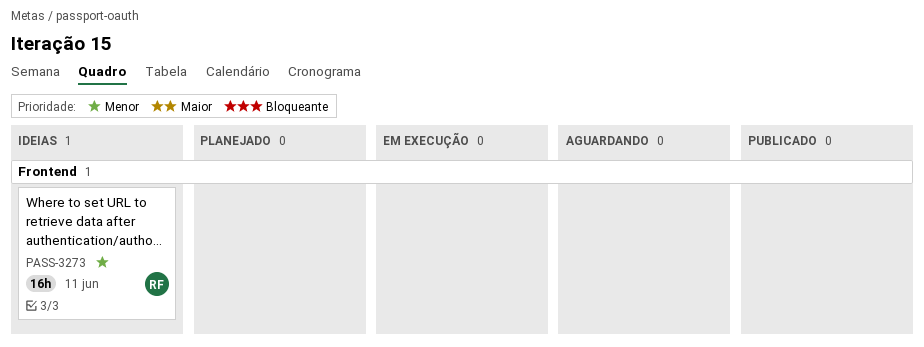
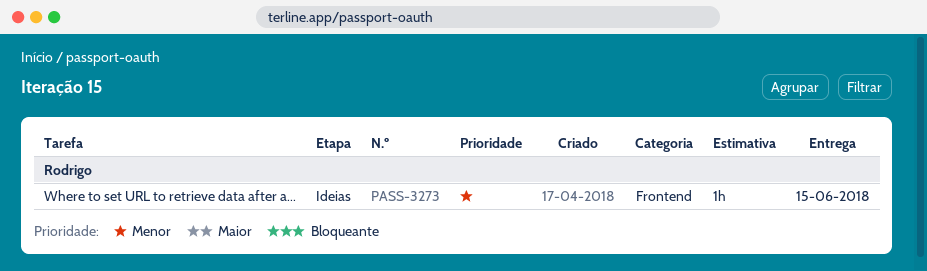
PASS-3273, estimate: 16h -> 1h
PASS-3273, due: Jun 11 -> Jun 15

